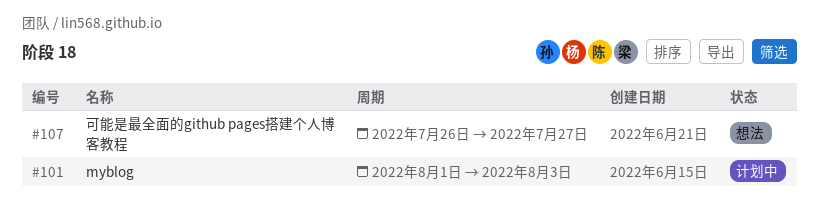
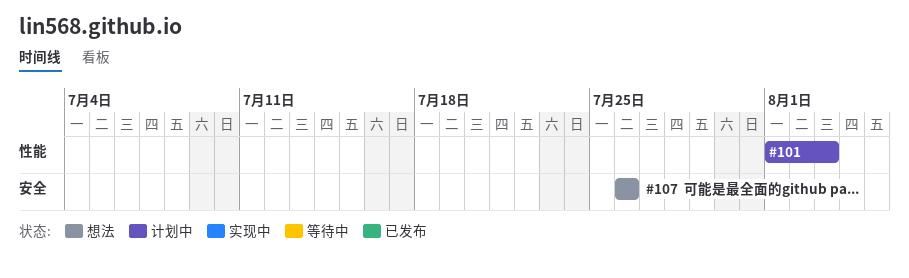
#107, due: Jul 27 -> Jul 26

